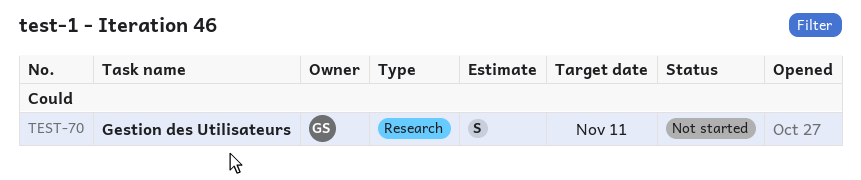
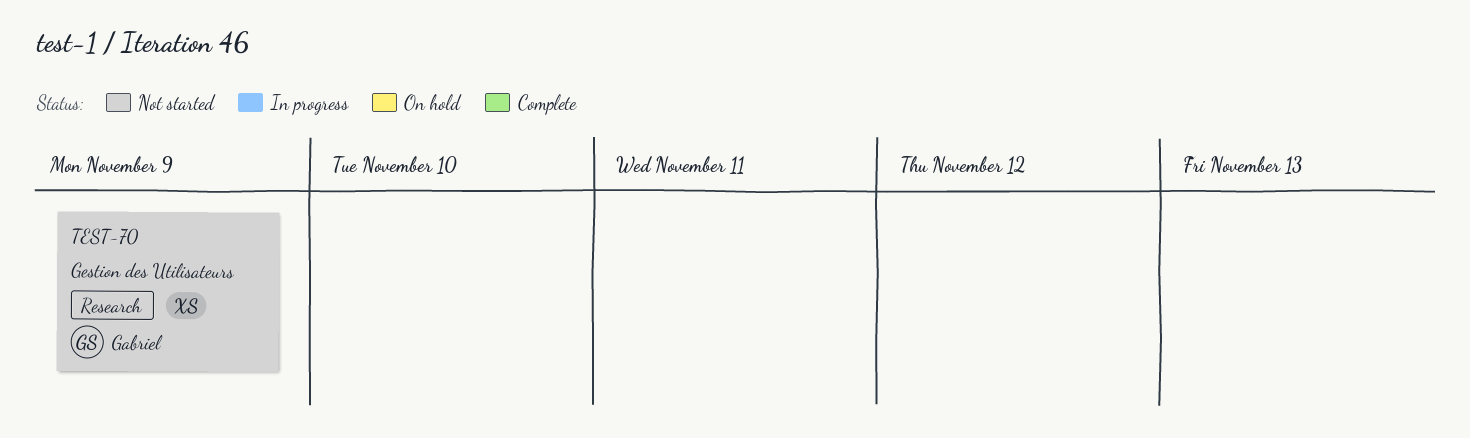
TEST-70, estimate: S -> XS
TEST-70, due: Nov 11 -> Nov 9

